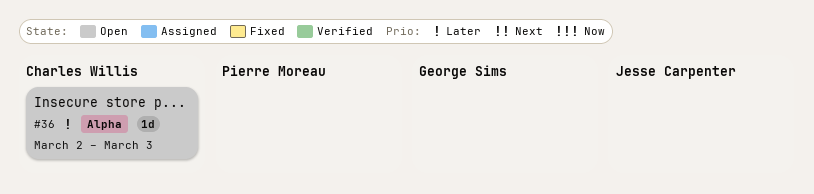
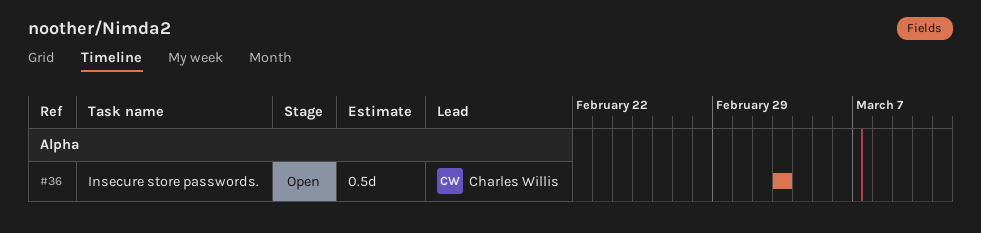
#36, estimate: 1d -> 0.5d
#36, start: Mar 2 -> Mar 3

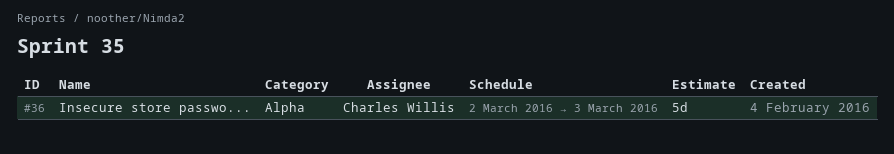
#36, estimate: 0.5d -> 5d
#36, start: Mar 3 -> Mar 2

